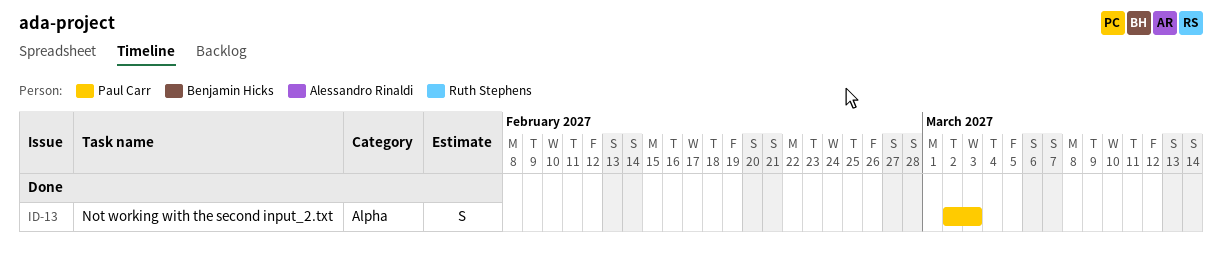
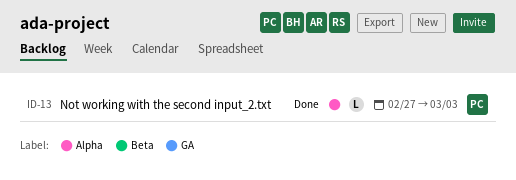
ID-13, estimate: S -> L
ID-13, start: Mar 2 -> Feb 27

